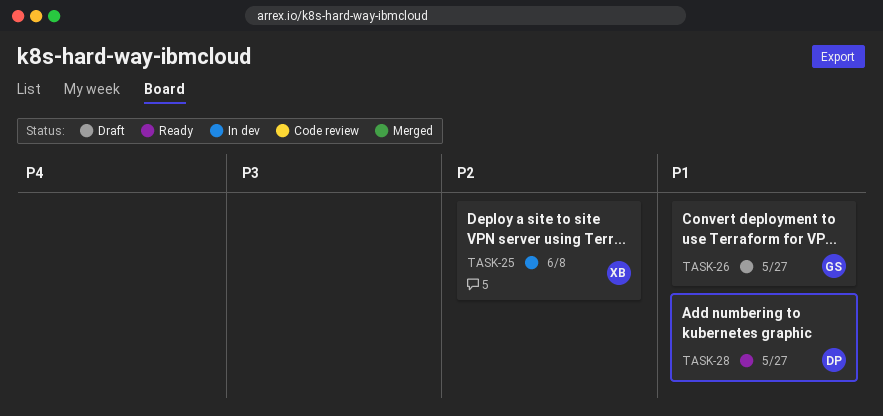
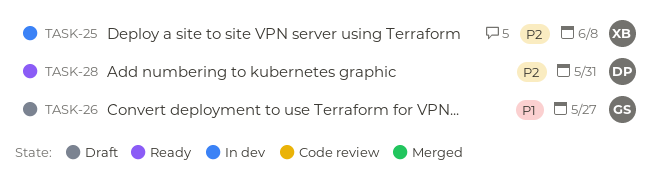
TASK-28, priority: P1 -> P2
TASK-28, due: May 27 -> May 31

